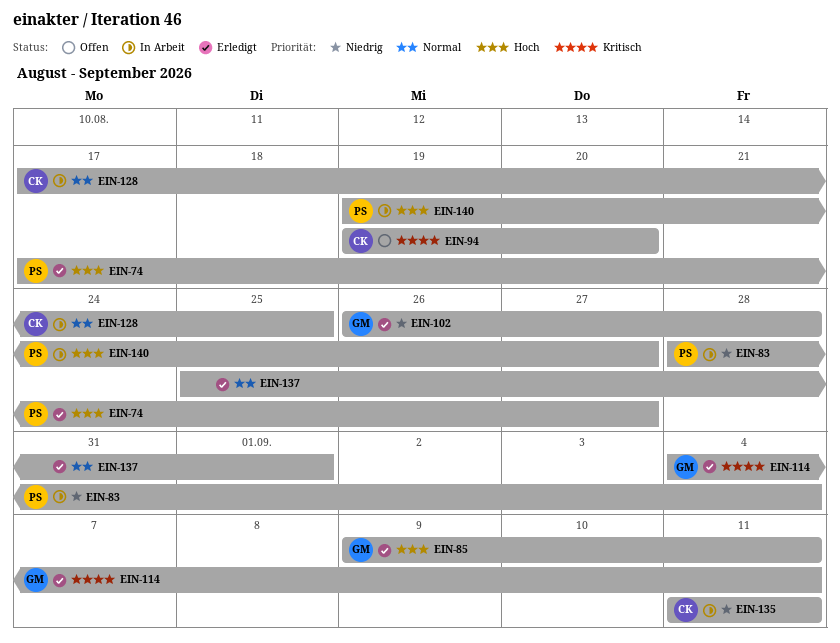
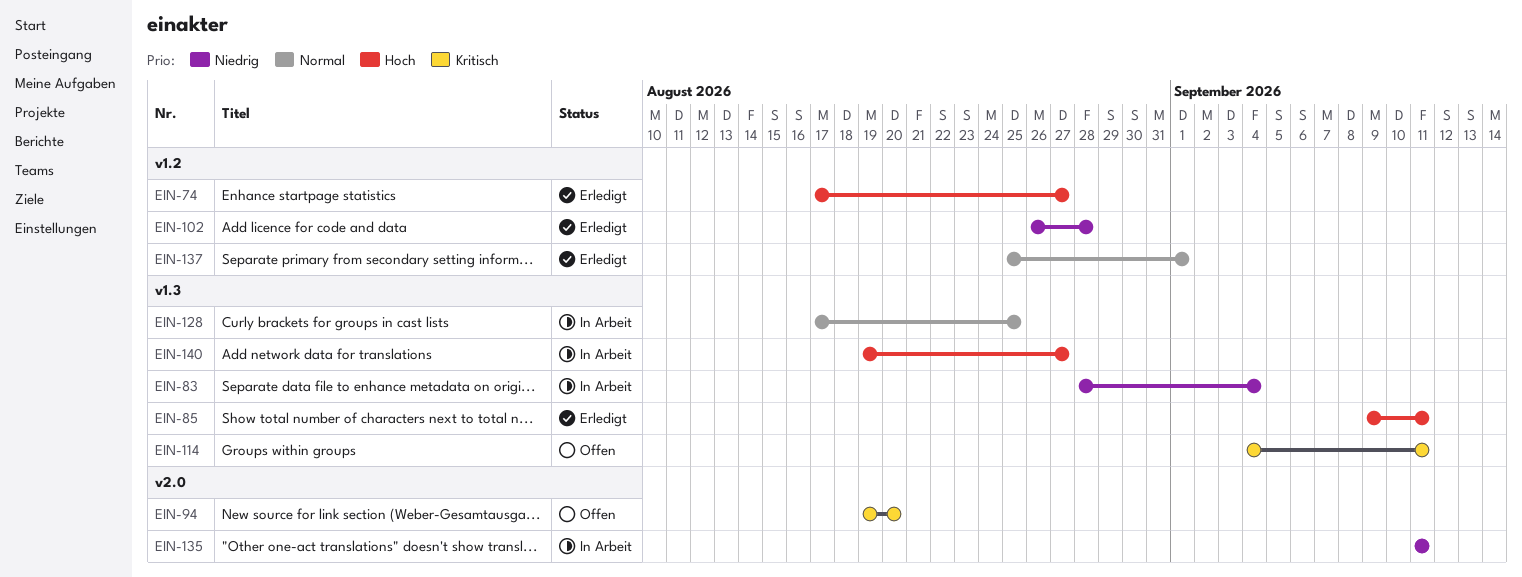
EIN-114, status: Erledigt -> Offen

